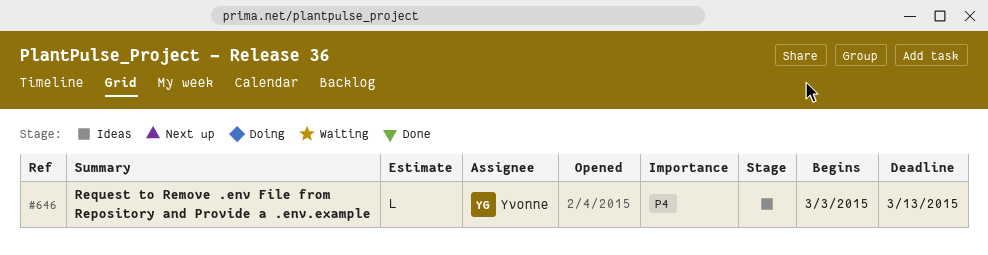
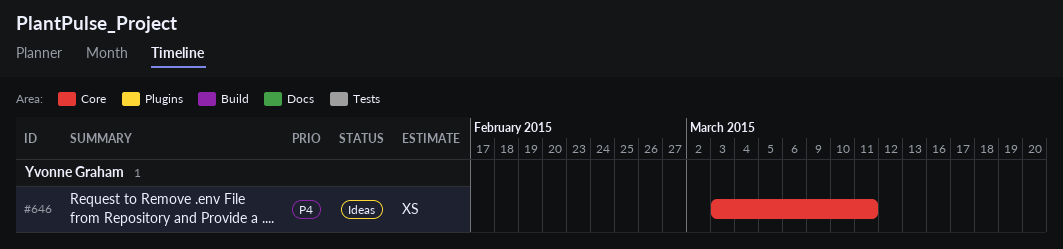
#646, estimate: L -> XS
#646, due: Mar 13 -> Mar 11

